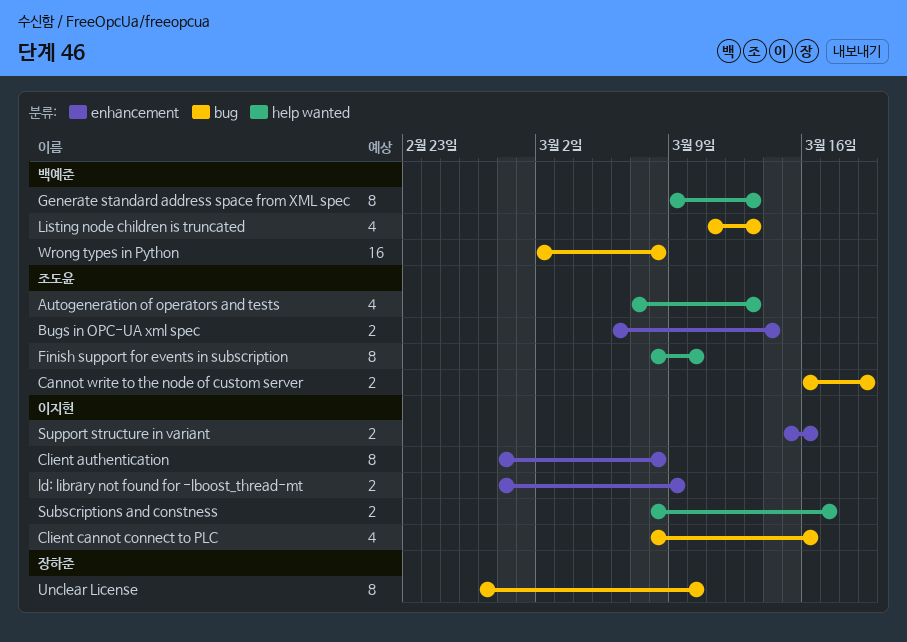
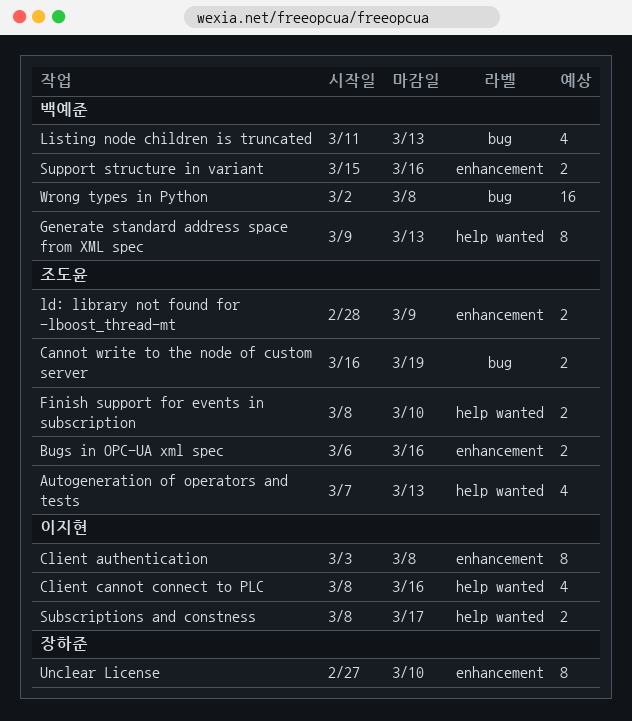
Bugs in OPC-UA xml spec, due: Mar 14 -> Mar 16
Client authentication, start: Feb 28 -> Mar 3
Client cannot connect to PLC, label: bug -> help wanted
Finish support for events in subscription, estimate: 8 -> 2
ld: library not found for -lboost_thread-mt, owner: 이지현 -> 조도윤
Support structure in variant, owner: 이지현 -> 백예준
Unclear License, label: bug -> enhancement

